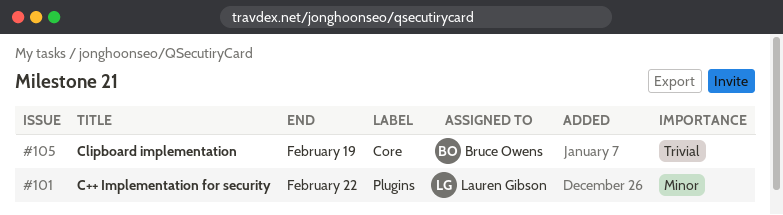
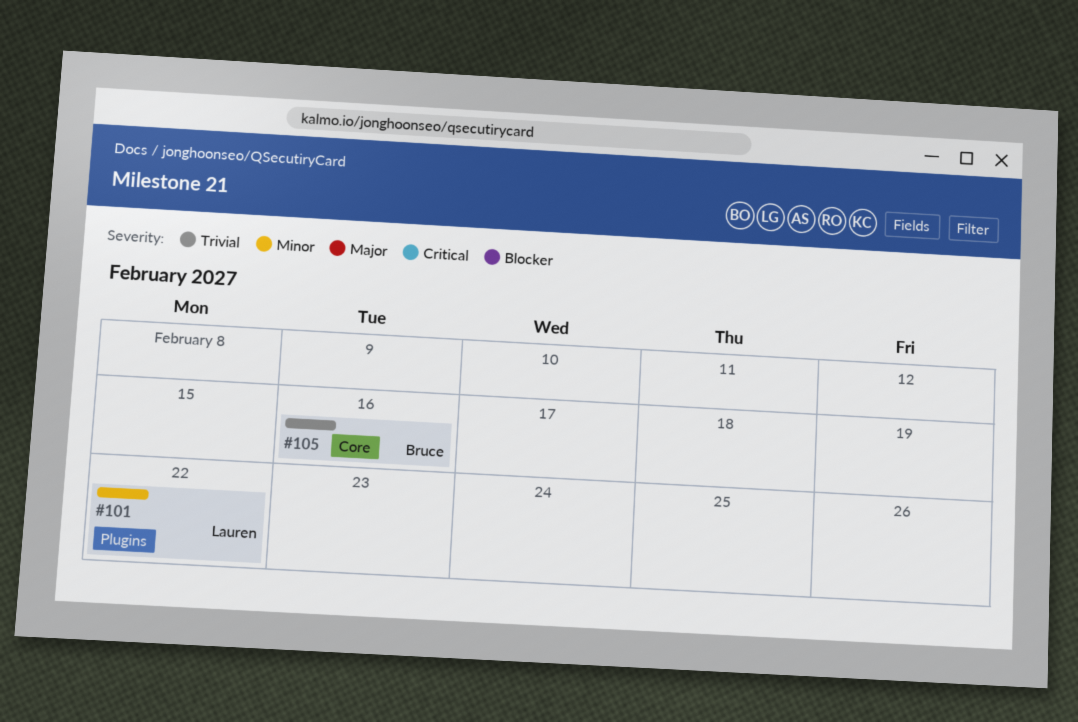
#105, due: Feb 19 -> Feb 16

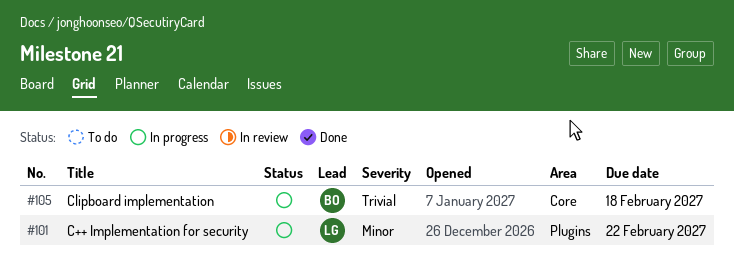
#105, due: Feb 16 -> Feb 18

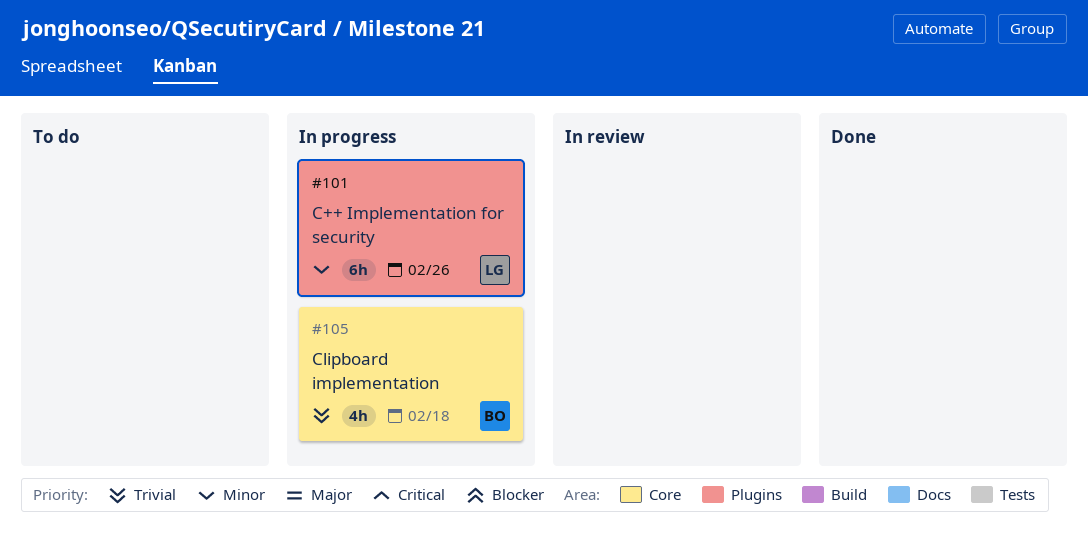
#101, due: Feb 22 -> Feb 26

